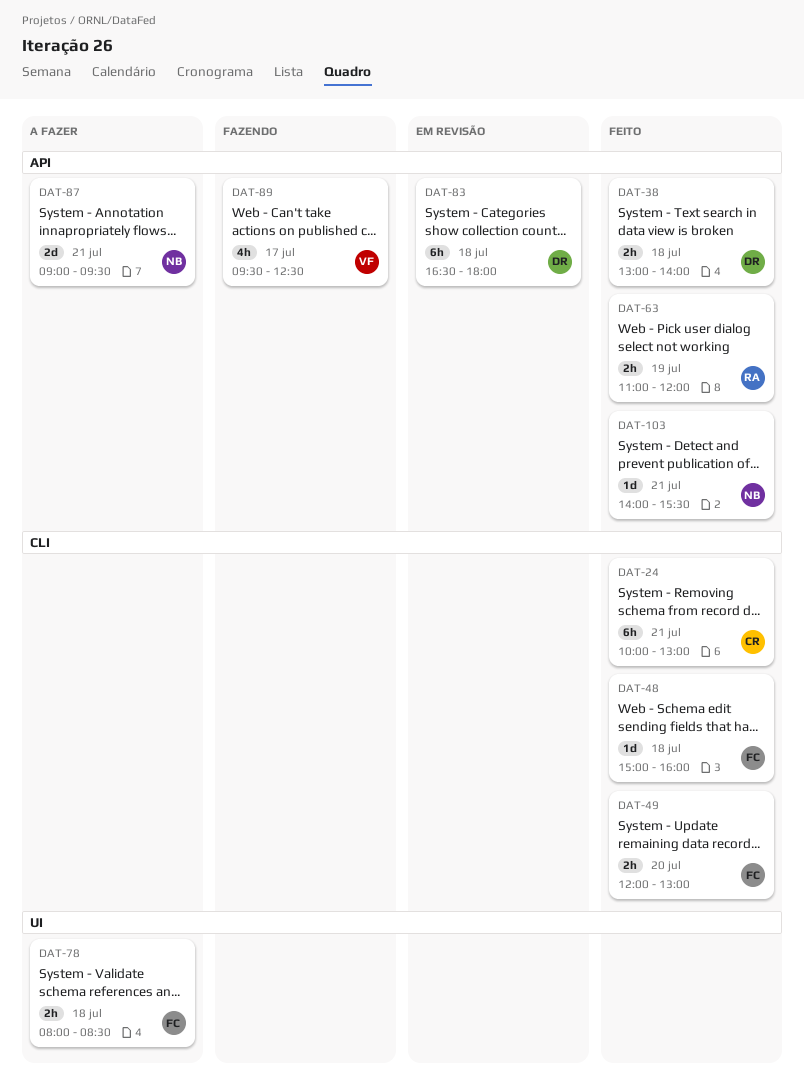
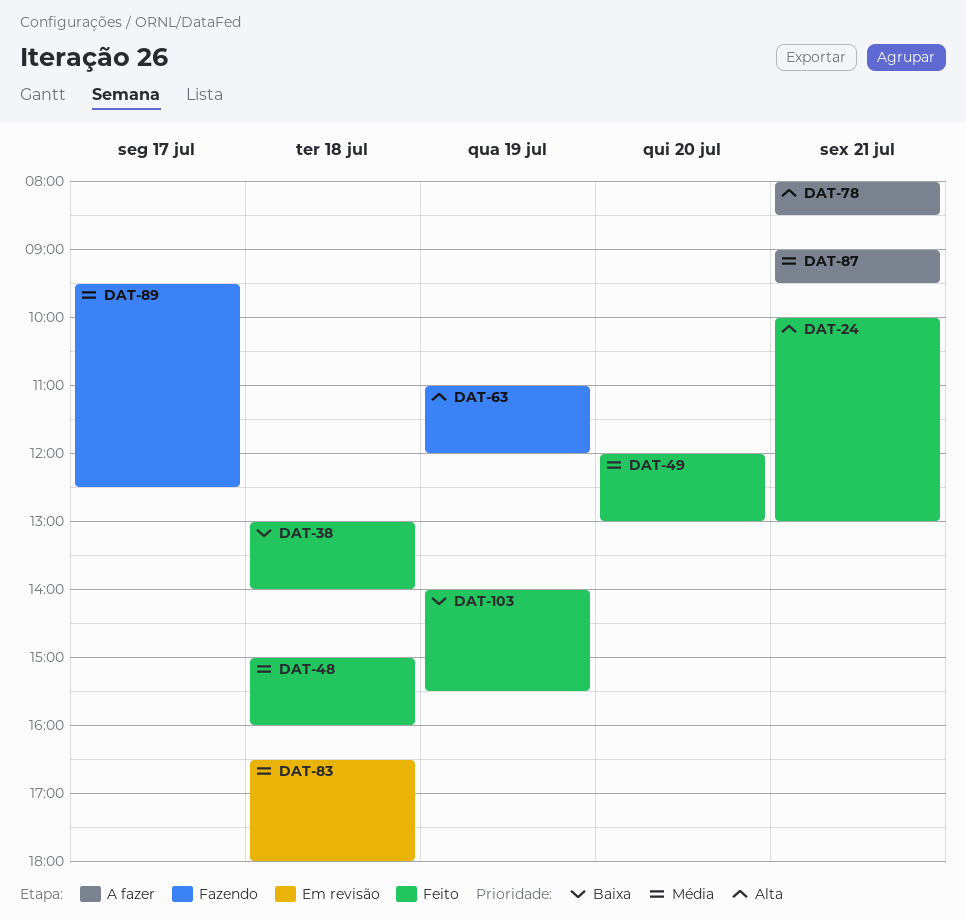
DAT-63, status: Feito -> Fazendo
DAT-78, day: Jul 18 -> Jul 21
DAT-103, day: Jul 21 -> Jul 19

